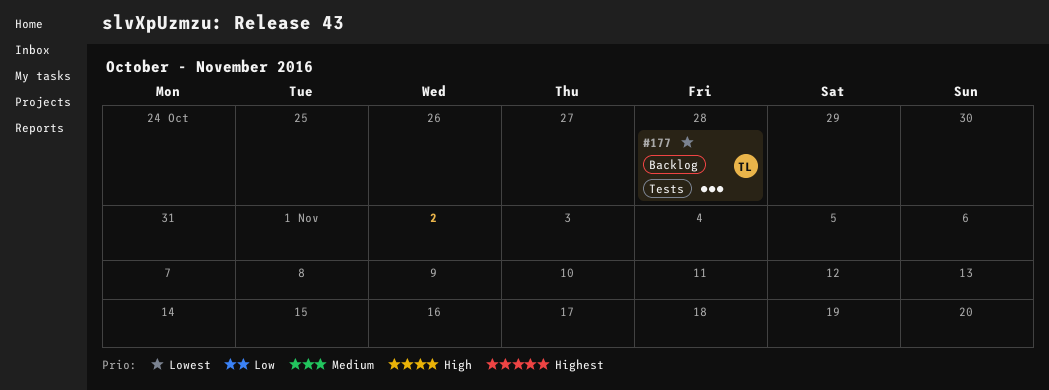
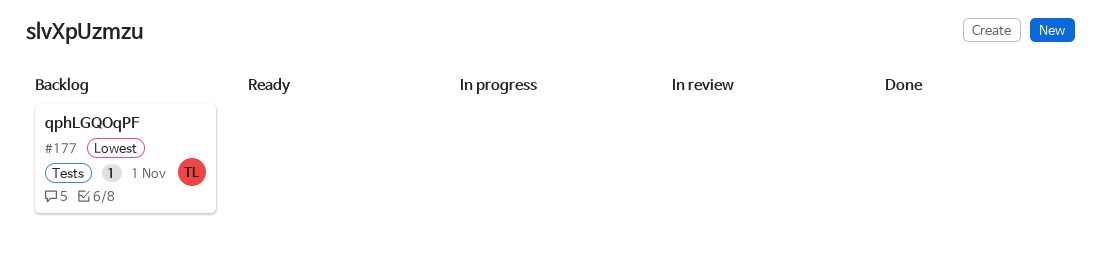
#177, estimate: 3 -> 1
#177, due: Oct 28 -> Nov 1

